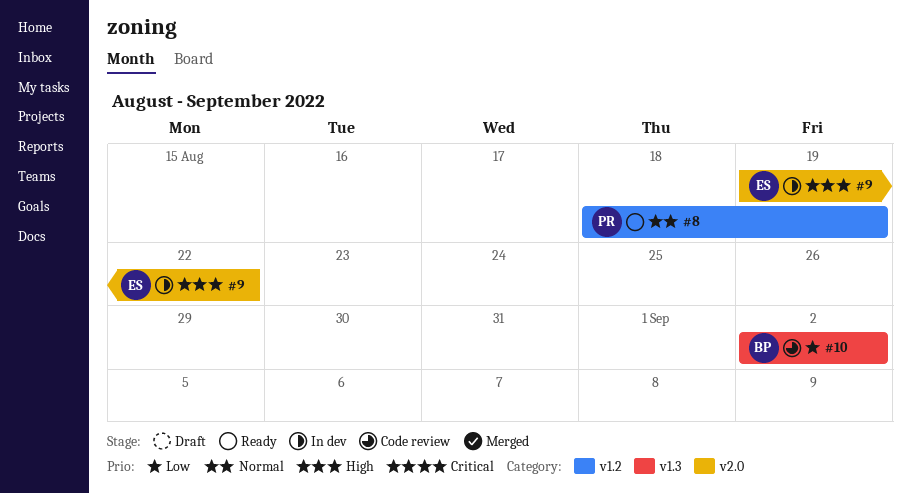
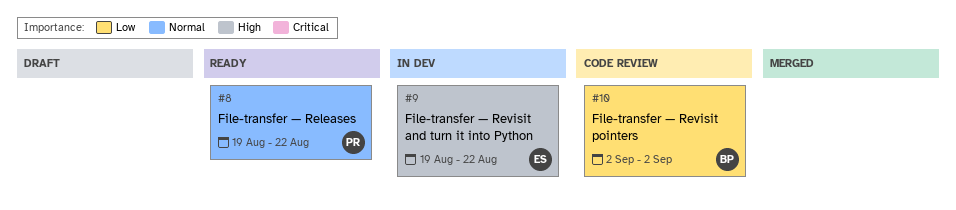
#8, start: Aug 18 -> Aug 19
#8, due: Aug 19 -> Aug 22

